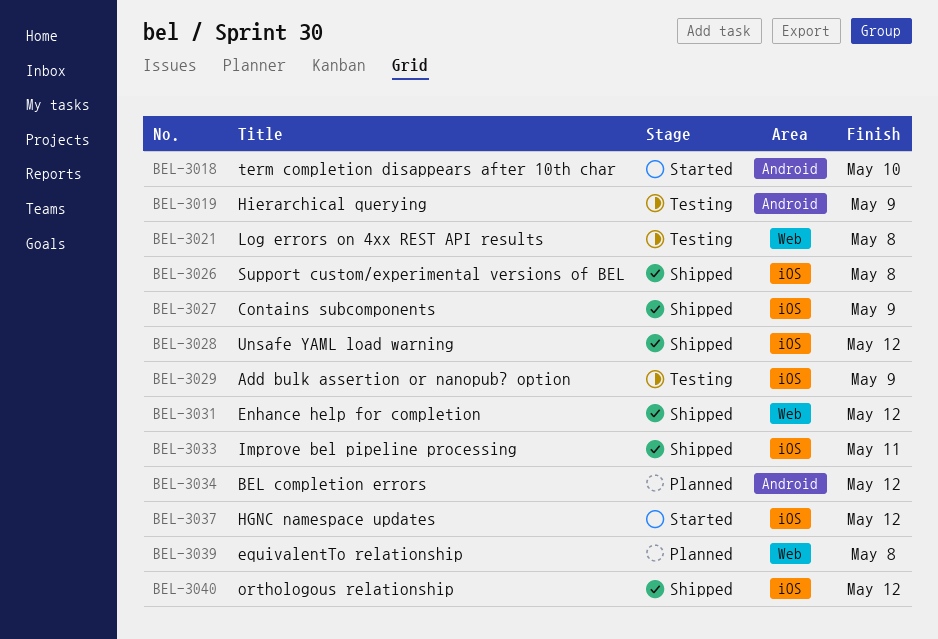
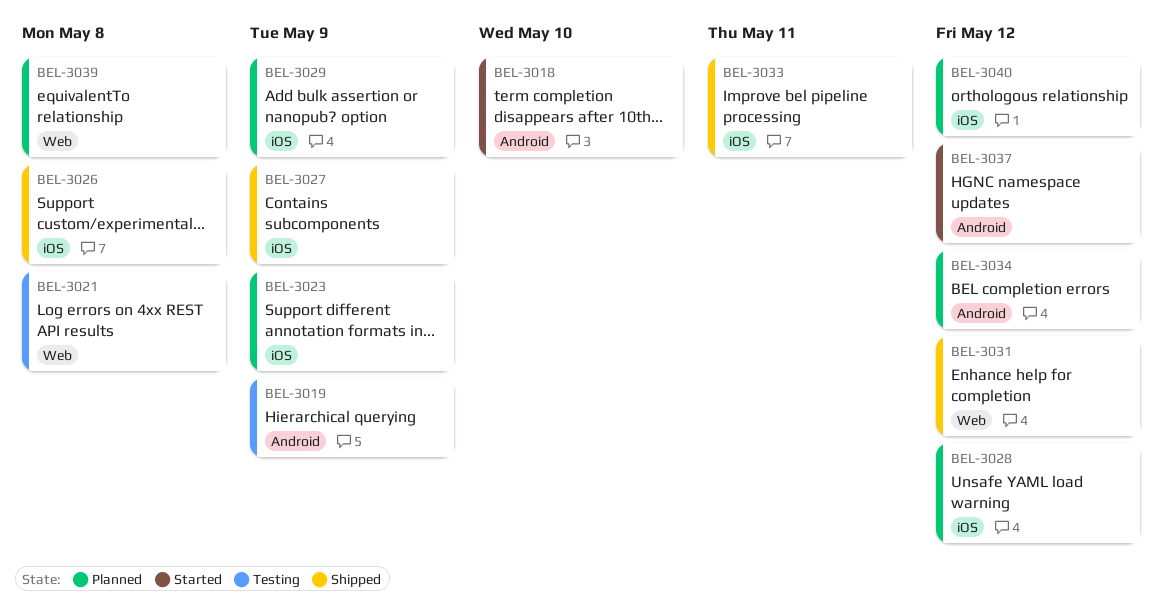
BEL-3023: none -> present
BEL-3028, status: Shipped -> Planned
BEL-3029, status: Testing -> Planned
BEL-3037, label: iOS -> Android
BEL-3040, status: Shipped -> Planned

